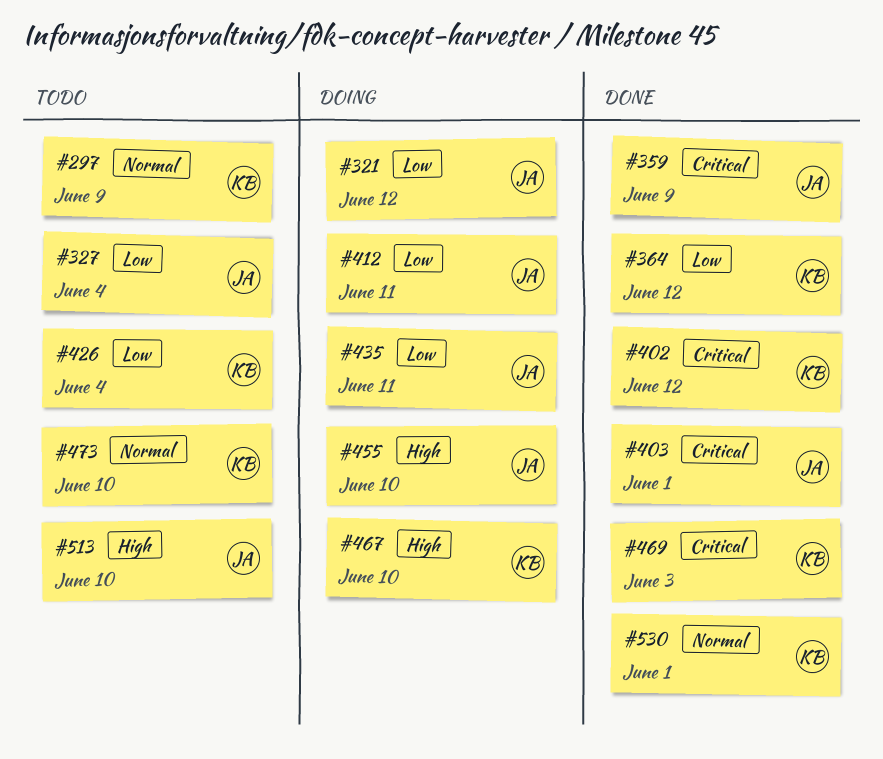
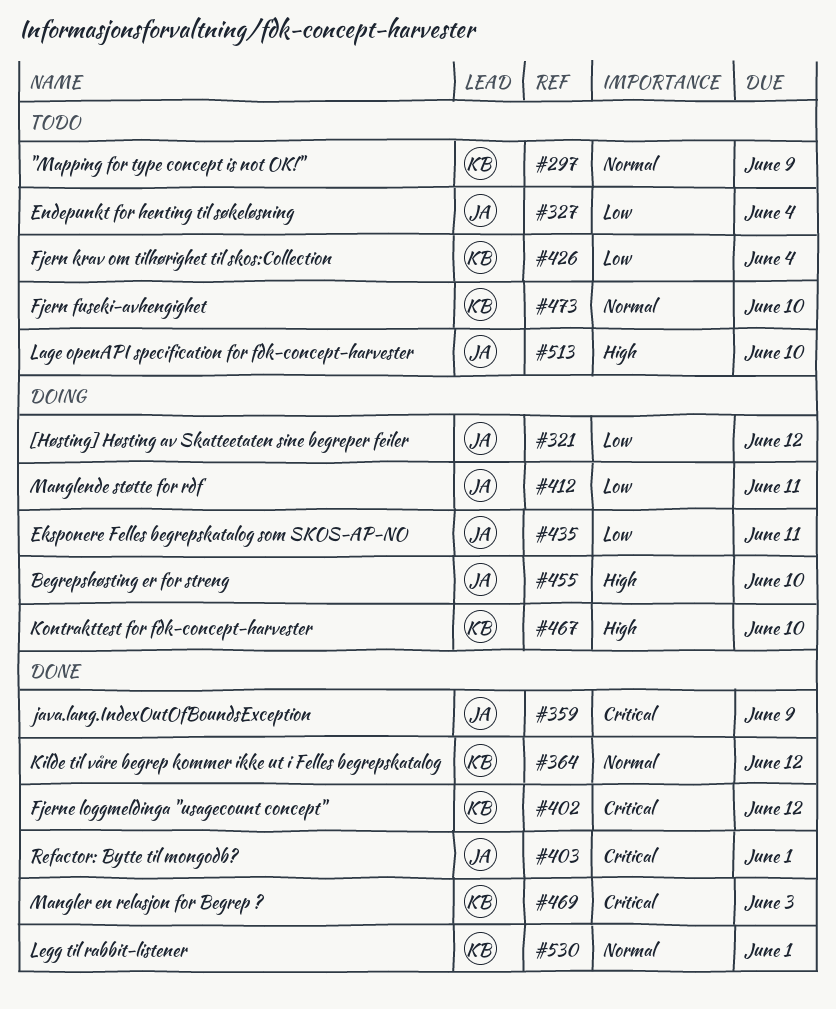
#364, priority: Low -> Normal

